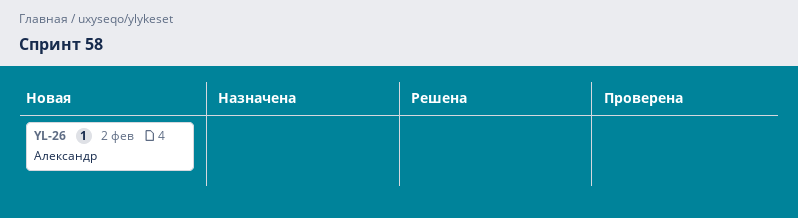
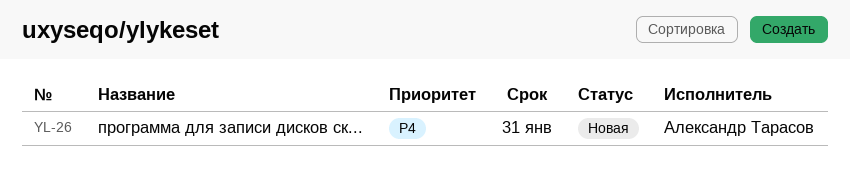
YL-26, due: Feb 2 -> Jan 31

